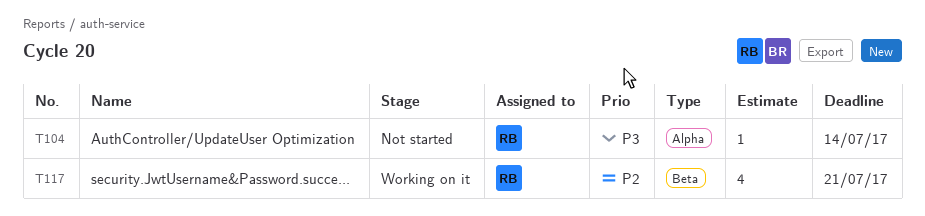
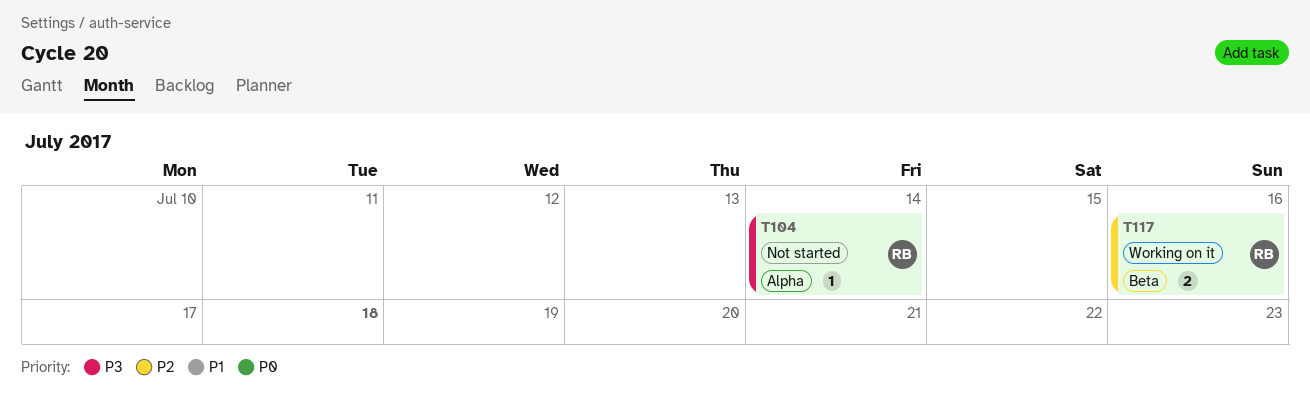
T117, estimate: 4 -> 2
T117, due: Jul 21 -> Jul 16

